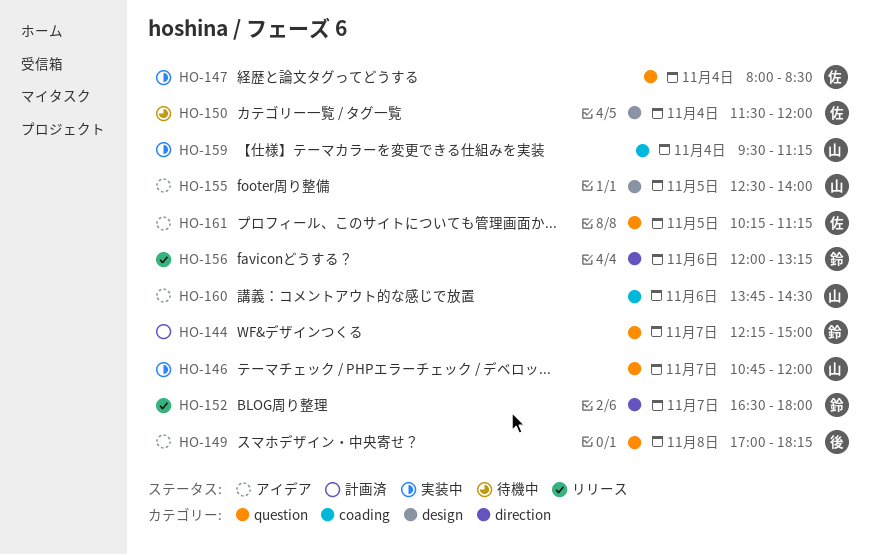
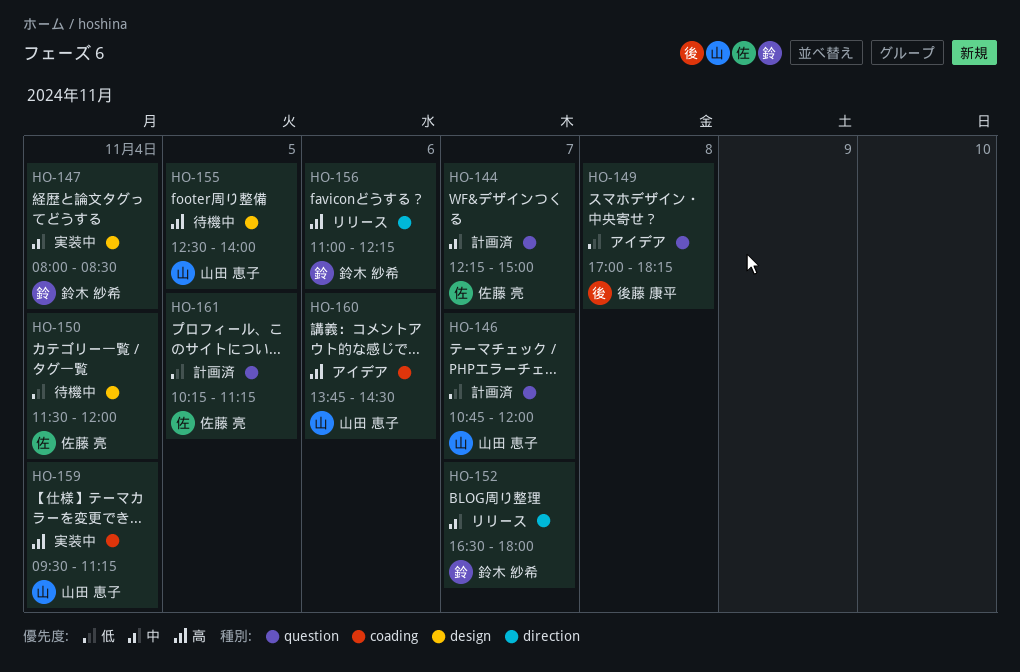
HO-144, owner: 鈴木 紗希 -> 佐藤 亮
HO-146, status: 実装中 -> 計画済
HO-147, owner: 佐藤 亮 -> 鈴木 紗希
HO-147, label: question -> design
HO-155, status: アイデア -> 待機中
HO-156, begins: 12:00 -> 11:00
HO-156, ends: 13:15 -> 12:15
HO-161, status: アイデア -> 計画済

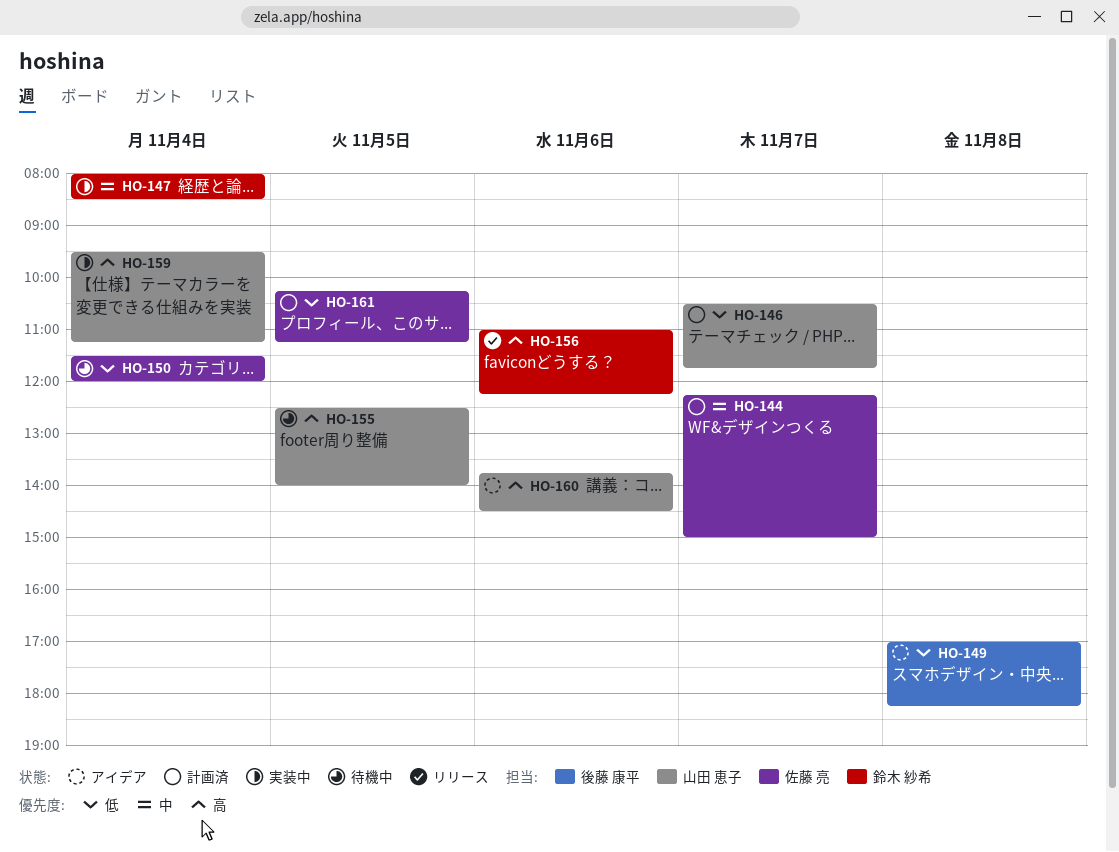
HO-146, begins: 10:45 -> 10:30
HO-146, ends: 12:00 -> 11:45
HO-152: present -> none

